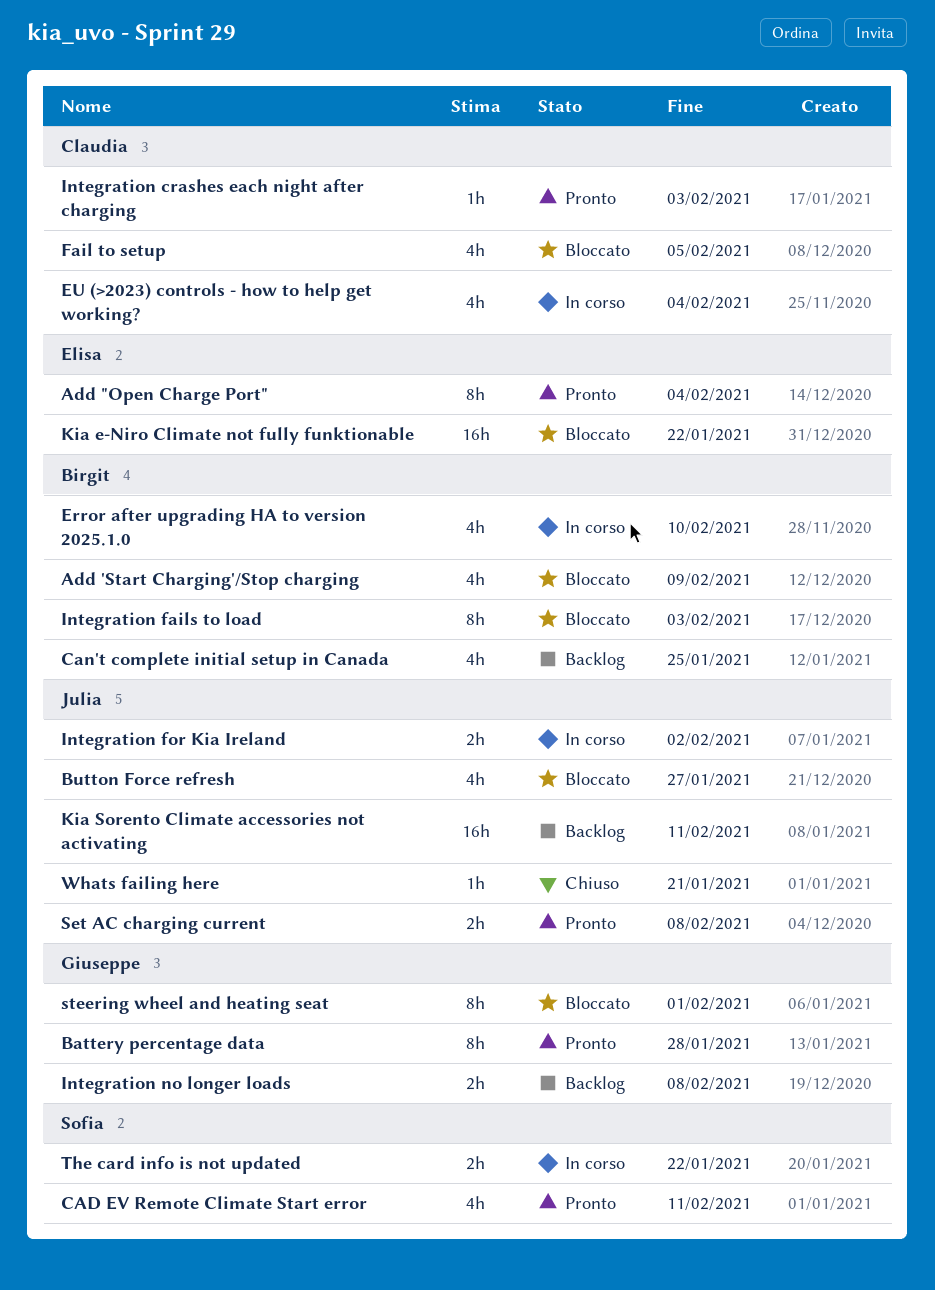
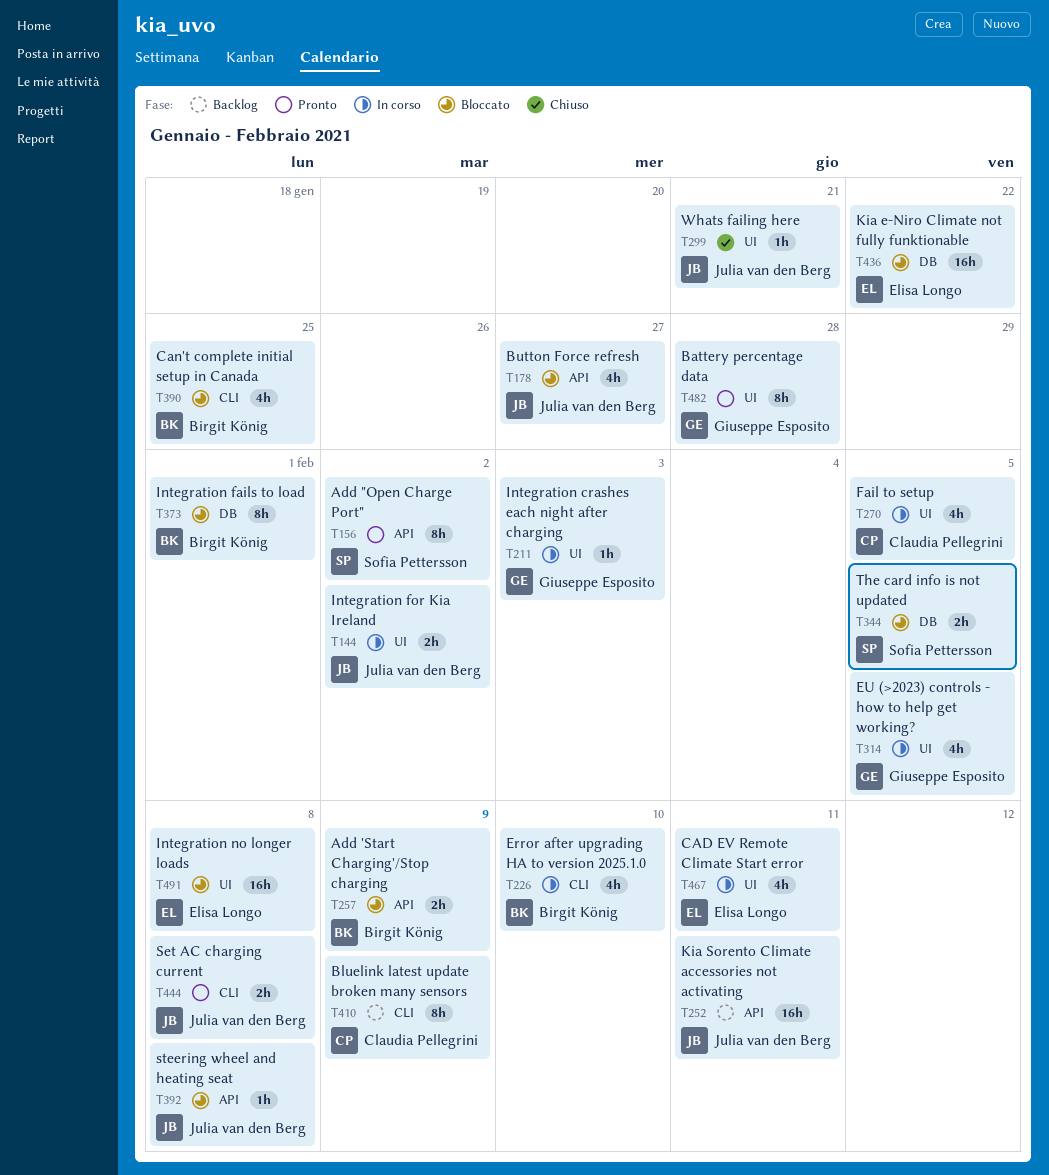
Add "Open Charge Port", owner: Elisa Longo -> Sofia Pettersson
Add "Open Charge Port", due: Feb 4 -> Feb 2
Add 'Start Charging'/Stop charging, estimate: 4h -> 2h
Bluelink latest update broken many sensors: none -> present
CAD EV Remote Climate Start error, status: Pronto -> In corso
CAD EV Remote Climate Start error, owner: Sofia Pettersson -> Elisa Longo
Can't complete initial setup in Canada, status: Backlog -> Bloccato
EU (>2023) controls - how to help get working?, owner: Claudia Pellegrini -> Giuseppe Esposito
EU (>2023) controls - how to help get working?, due: Feb 4 -> Feb 5
Fail to setup, status: Bloccato -> In corso
Integration crashes each night after charging, status: Pronto -> In corso
Integration crashes each night after charging, owner: Claudia Pellegrini -> Giuseppe Esposito
Integration fails to load, due: Feb 3 -> Feb 1
Integration no longer loads, status: Backlog -> Bloccato
Integration no longer loads, owner: Giuseppe Esposito -> Elisa Longo
Integration no longer loads, estimate: 2h -> 16h
steering wheel and heating seat, owner: Giuseppe Esposito -> Julia van den Berg
steering wheel and heating seat, estimate: 8h -> 1h
steering wheel and heating seat, due: Feb 1 -> Feb 8
The card info is not updated, status: In corso -> Bloccato
The card info is not updated, due: Jan 22 -> Feb 5

